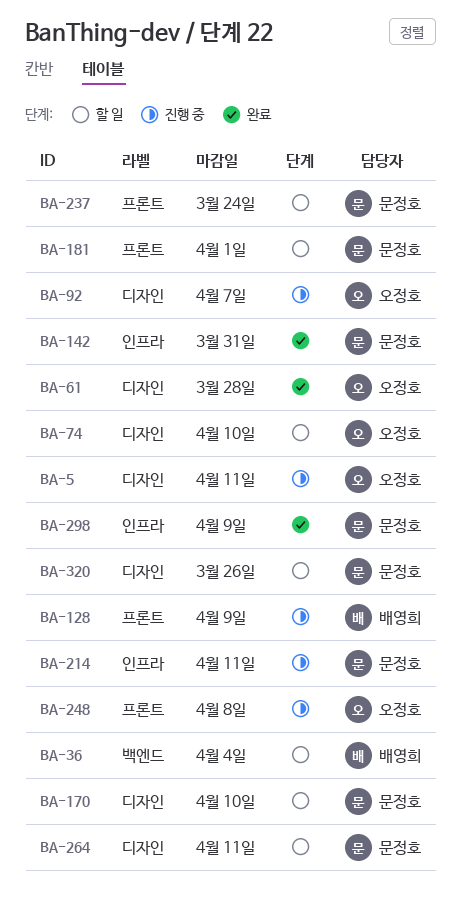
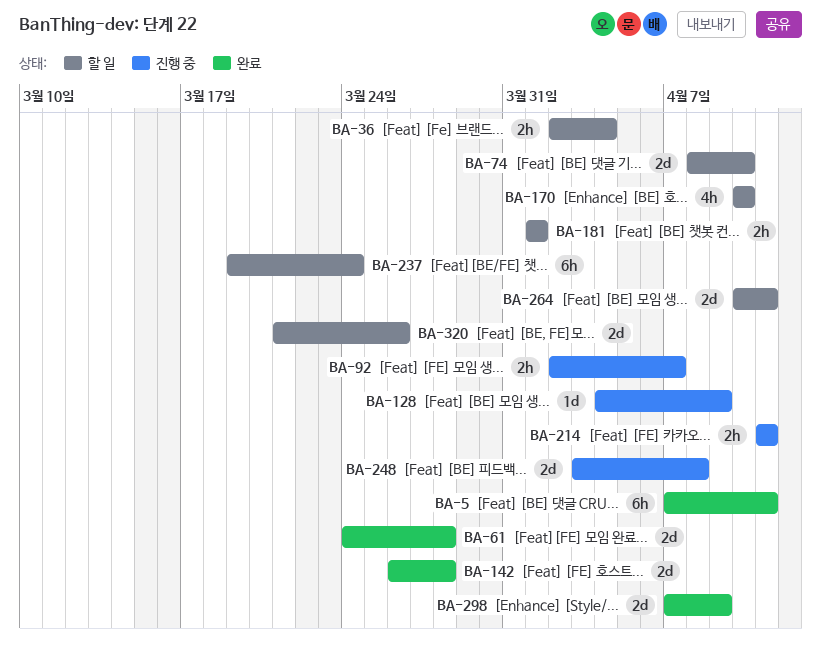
BA-5, status: 진행 중 -> 완료
BA-142, due: Mar 31 -> Mar 28

